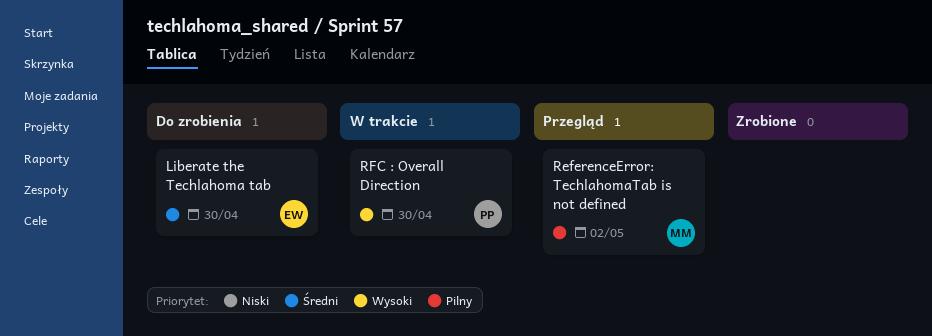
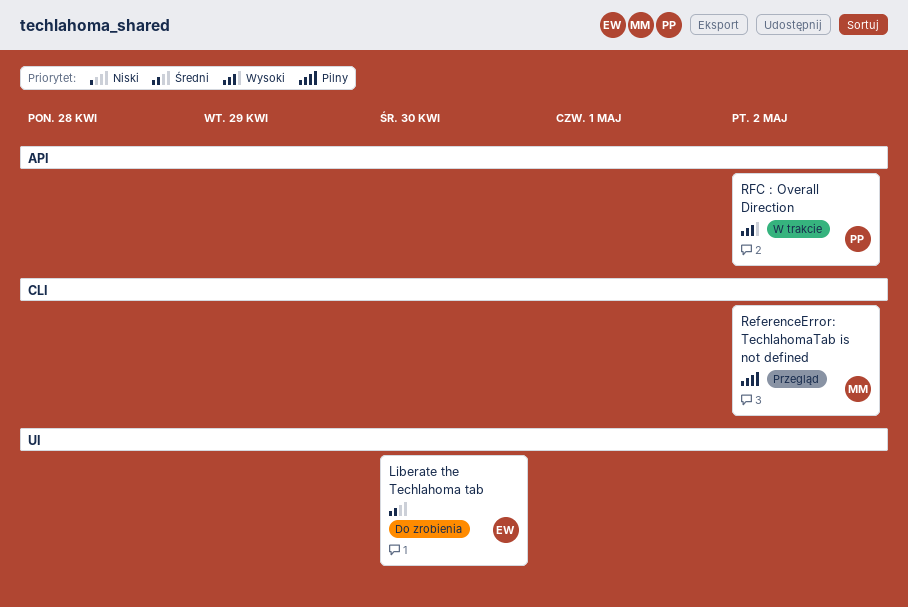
RFC : Overall Direction, due: Apr 30 -> May 2

